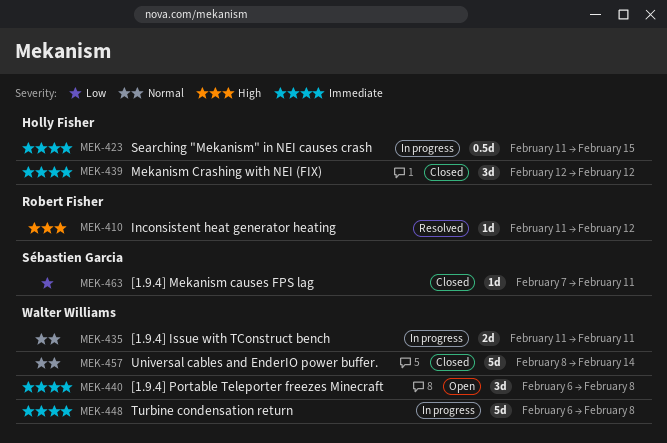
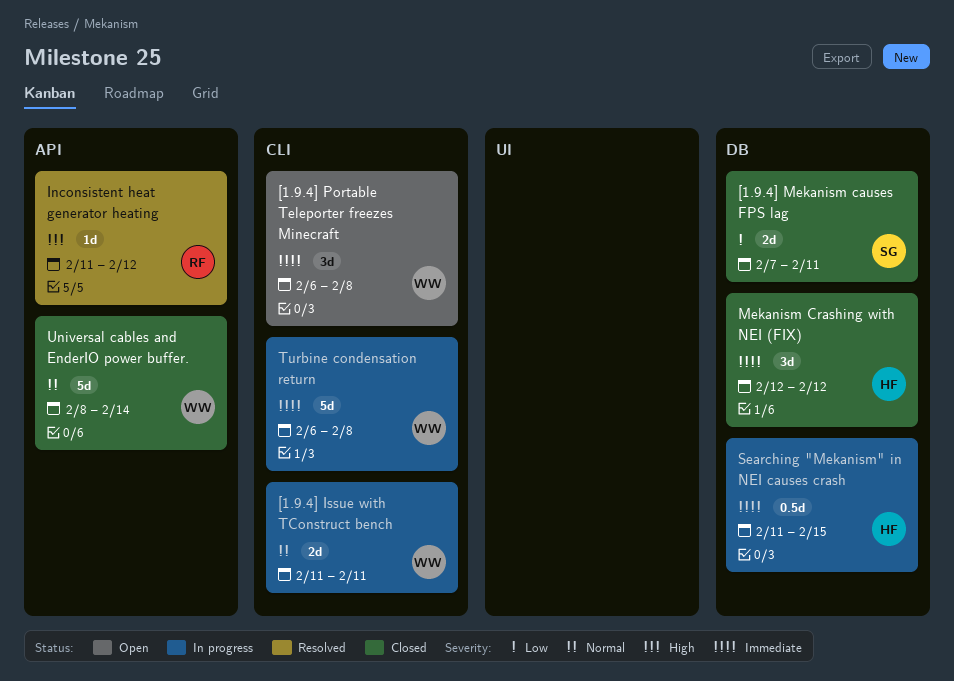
[1.9.4] Mekanism causes FPS lag, estimate: 1d -> 2d

